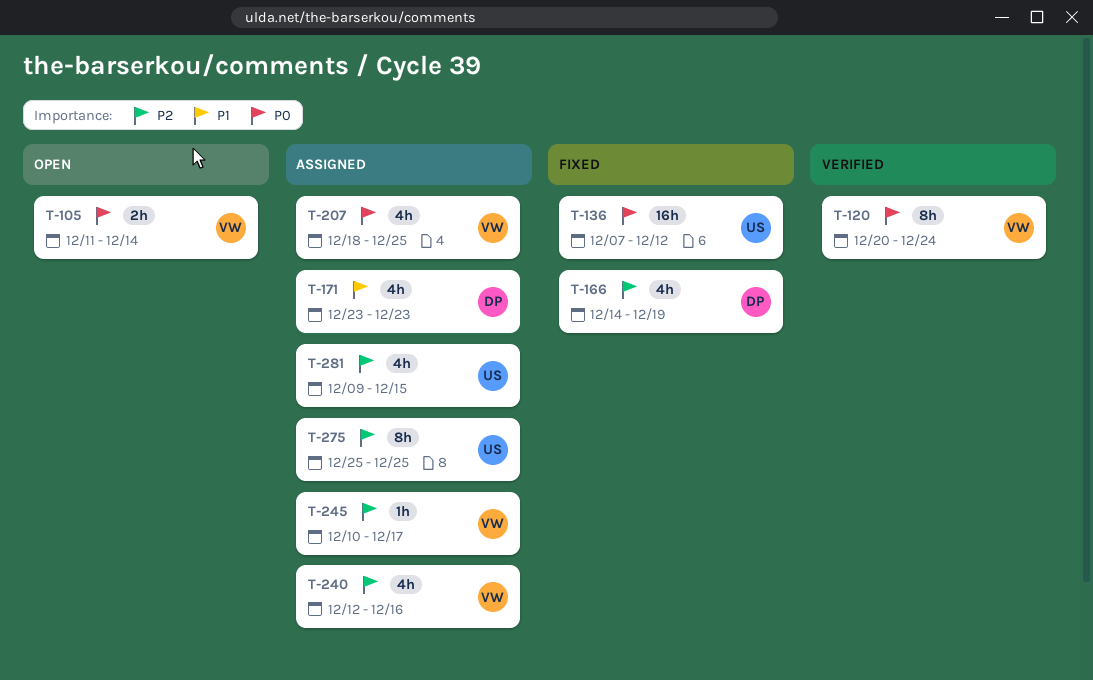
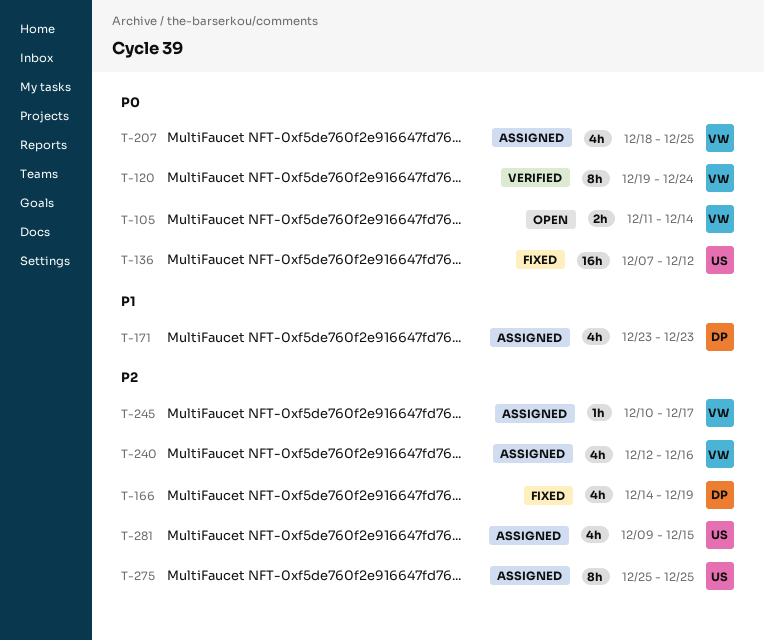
T-120, start: Dec 20 -> Dec 19

